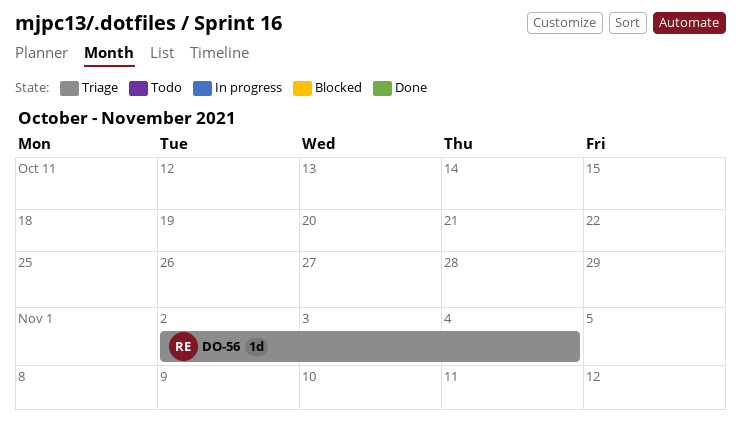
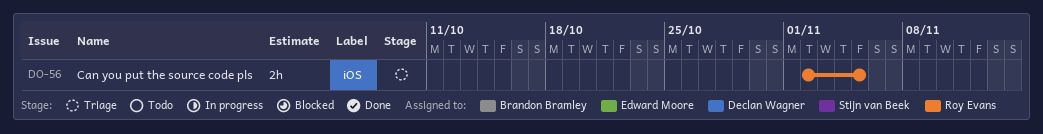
DO-56, estimate: 1d -> 2h
DO-56, due: Nov 4 -> Nov 5

